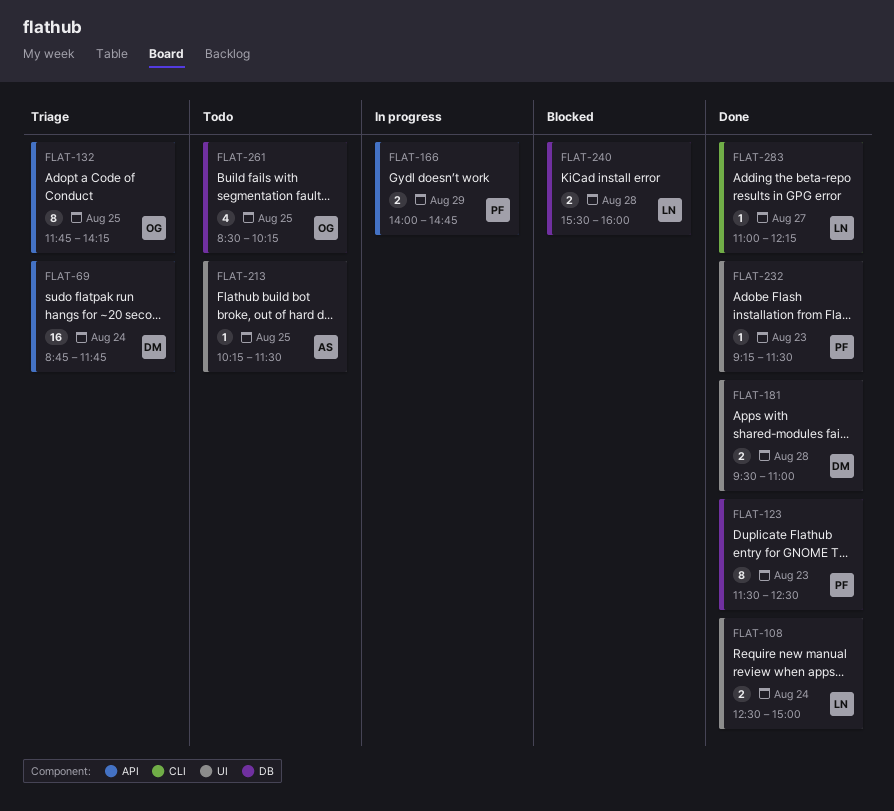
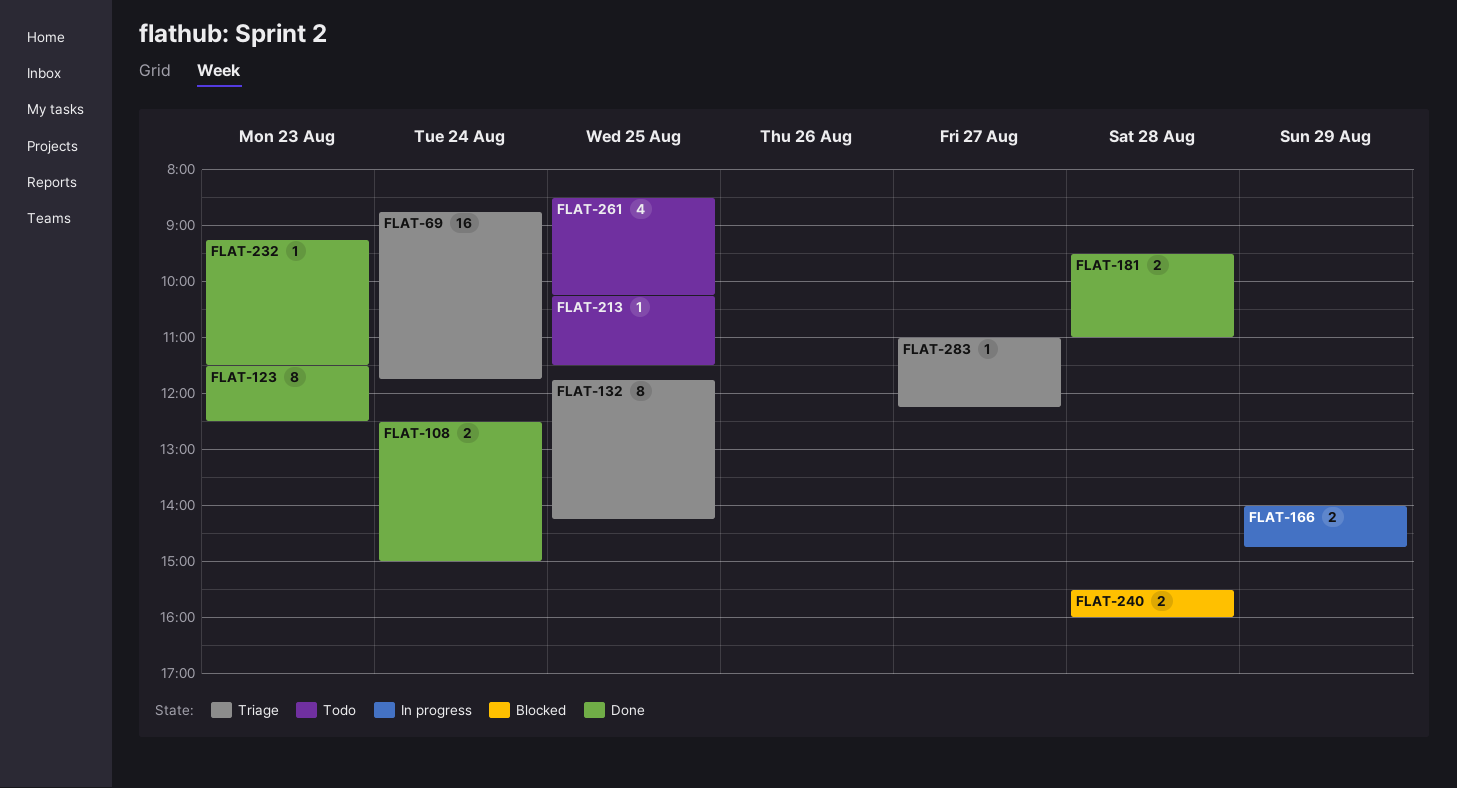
FLAT-283, status: Done -> Triage

